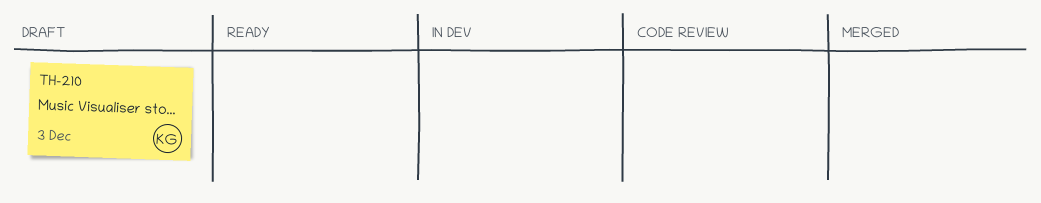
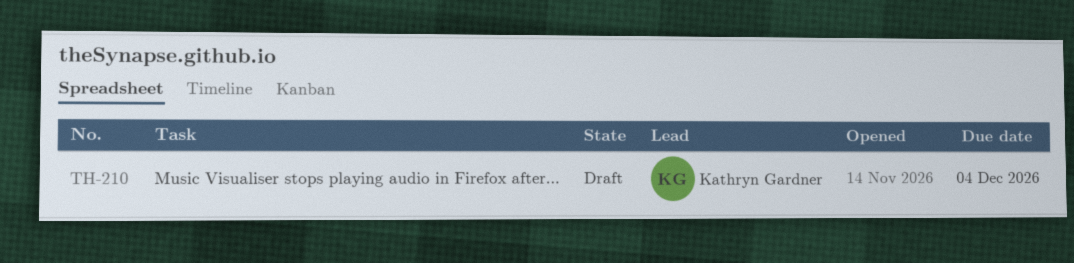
TH-210, due: Dec 3 -> Dec 4

